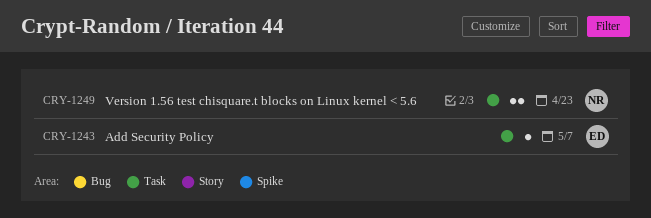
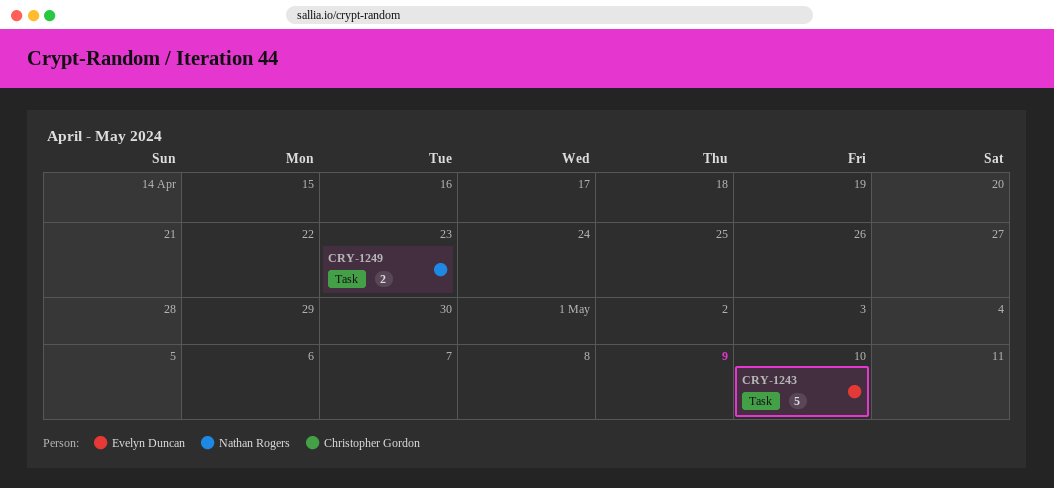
CRY-1243, estimate: 1 -> 5
CRY-1243, due: May 7 -> May 10

